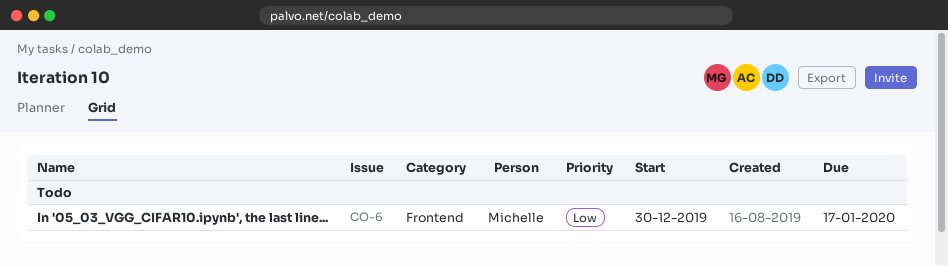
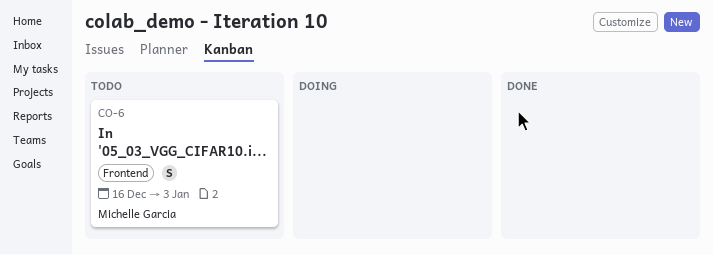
CO-6, start: Dec 30 -> Dec 16
CO-6, due: Jan 17 -> Jan 3

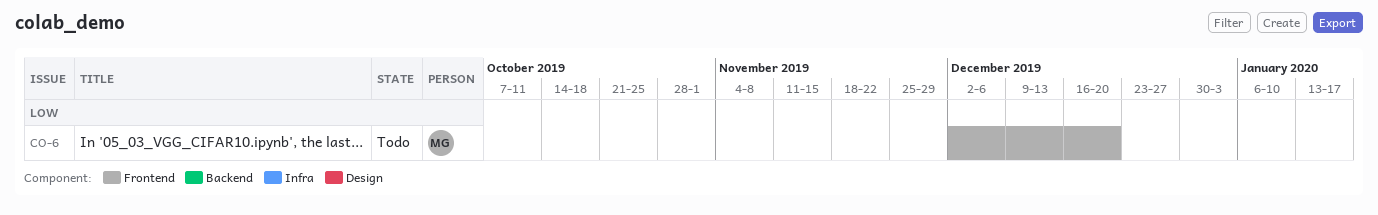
CO-6, start: Dec 16 -> Dec 2
CO-6, due: Jan 3 -> Dec 20

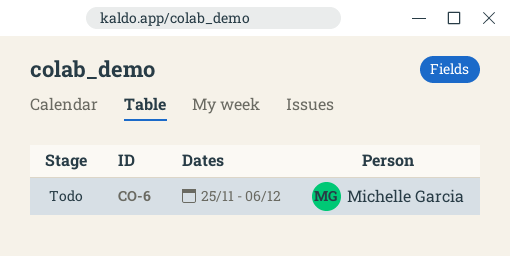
CO-6, start: Dec 2 -> Nov 25
CO-6, due: Dec 20 -> Dec 6

